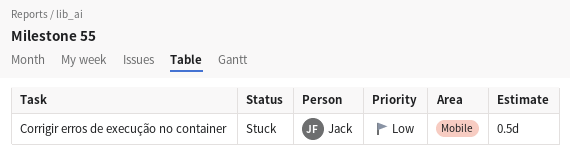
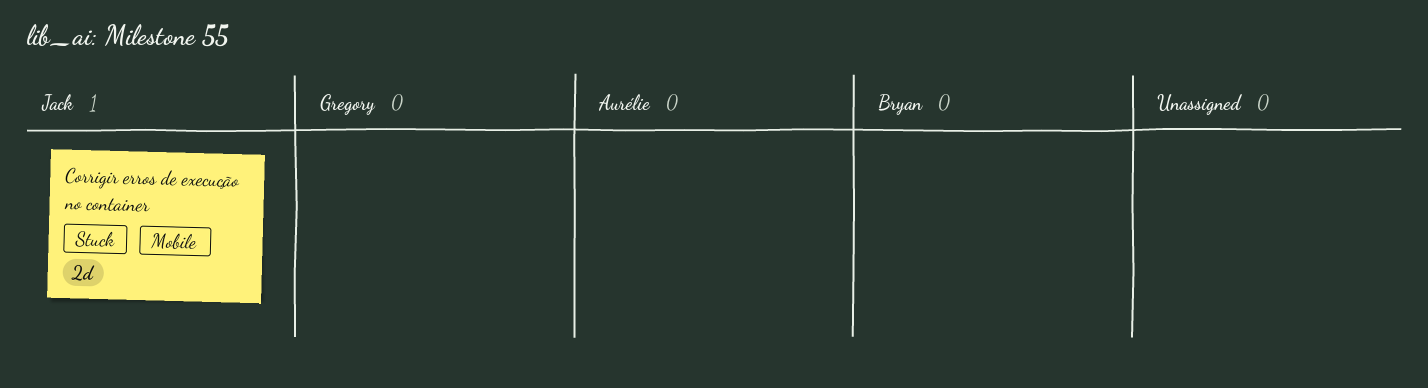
Corrigir erros de execução no container, estimate: 0.5d -> 2d

